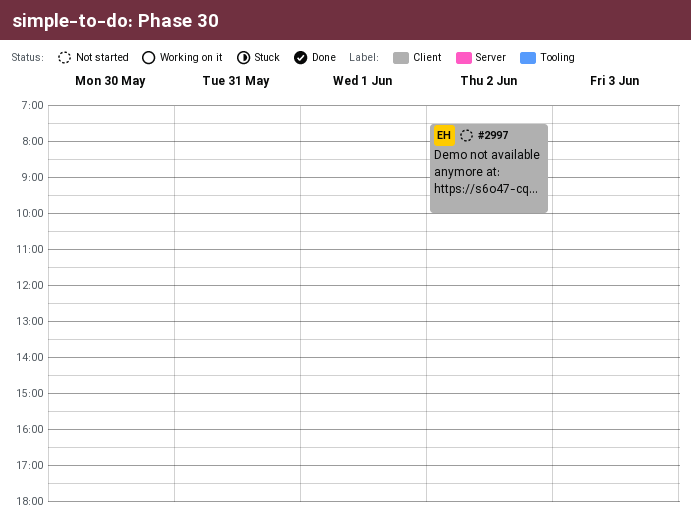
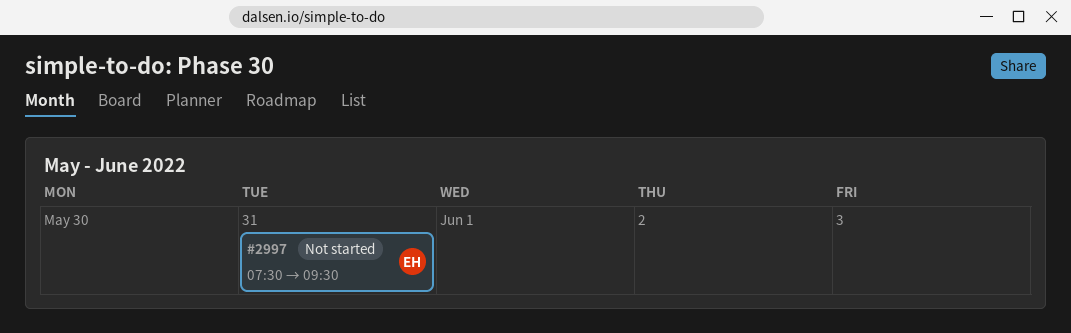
#2997, day: Jun 2 -> May 31
#2997, ends: 10:00 -> 09:30

